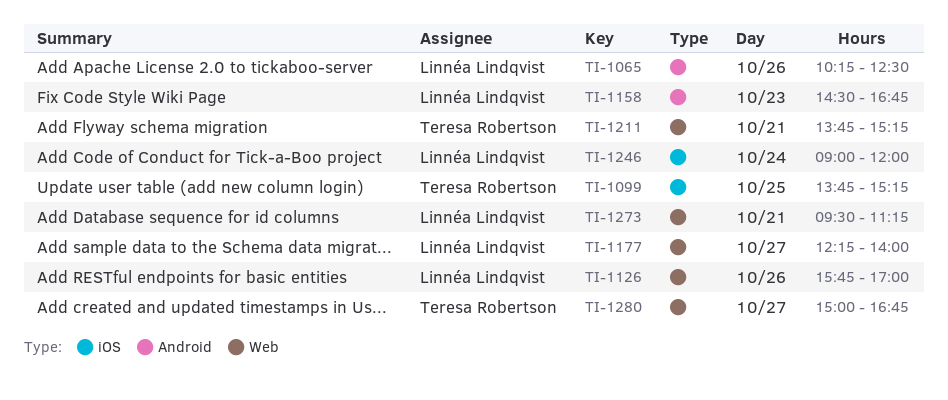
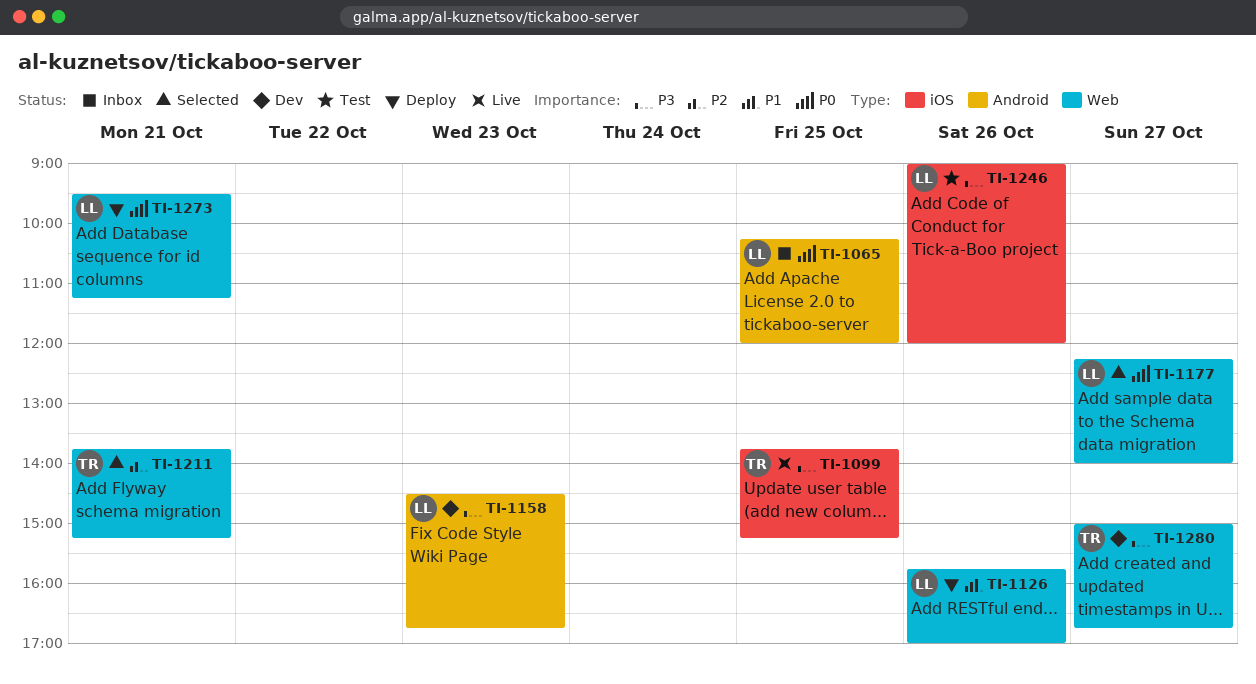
TI-1065, day: Oct 26 -> Oct 25
TI-1065, ends: 12:30 -> 12:00
TI-1246, day: Oct 24 -> Oct 26

